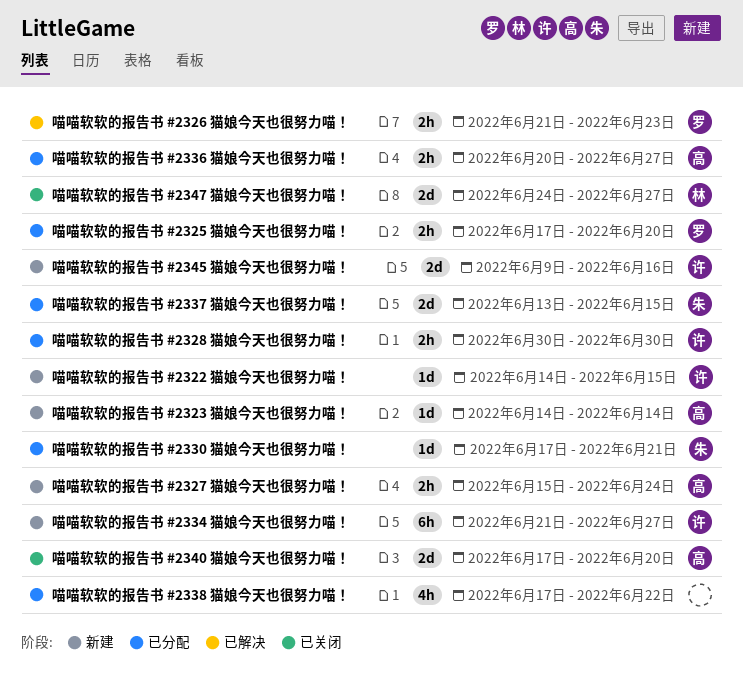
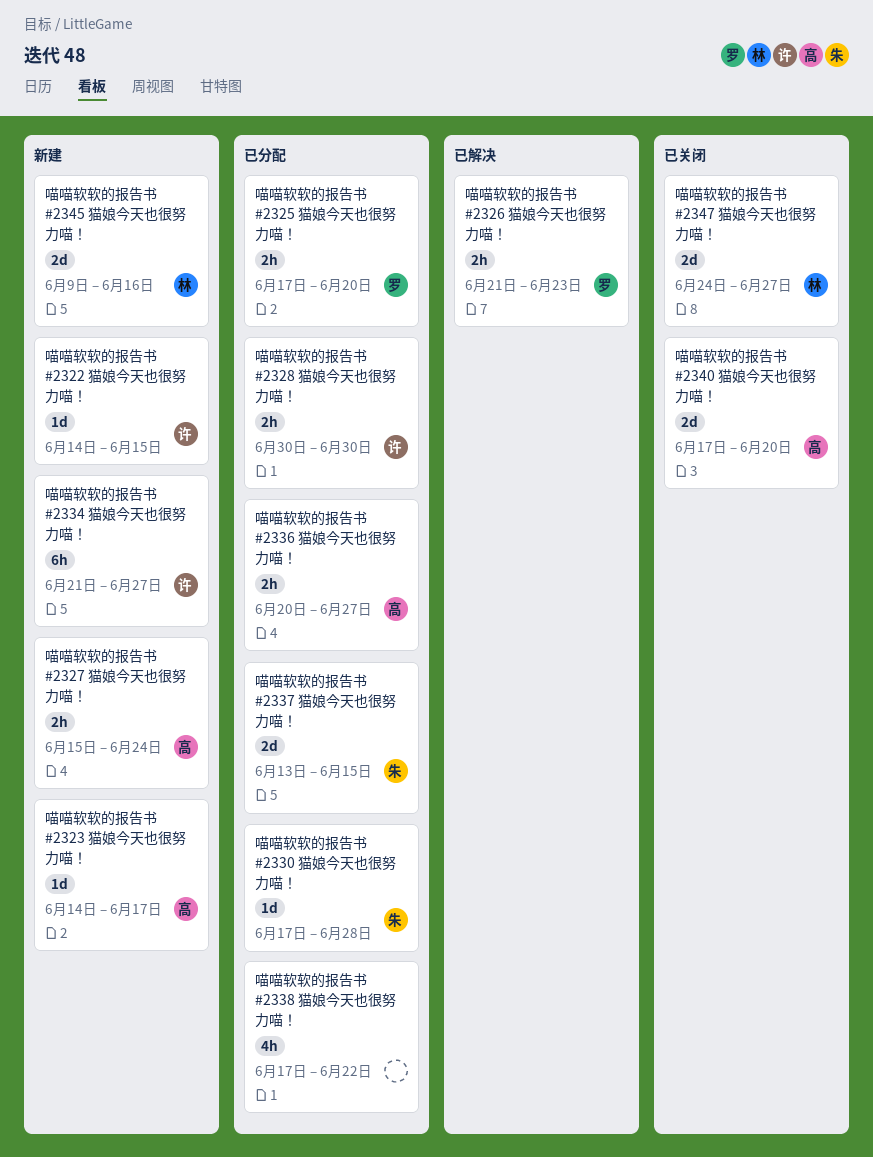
喵喵软软的报告书 #2323 猫娘今天也很努力喵！, due: Jun 14 -> Jun 17
喵喵软软的报告书 #2330 猫娘今天也很努力喵！, due: Jun 21 -> Jun 28
喵喵软软的报告书 #2345 猫娘今天也很努力喵！, owner: 许 -> 林

